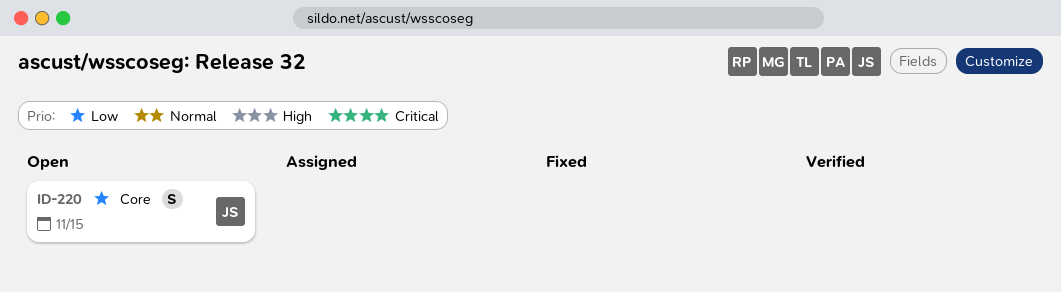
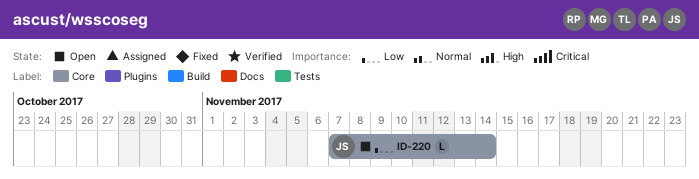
ID-220, estimate: S -> L
ID-220, due: Nov 15 -> Nov 14

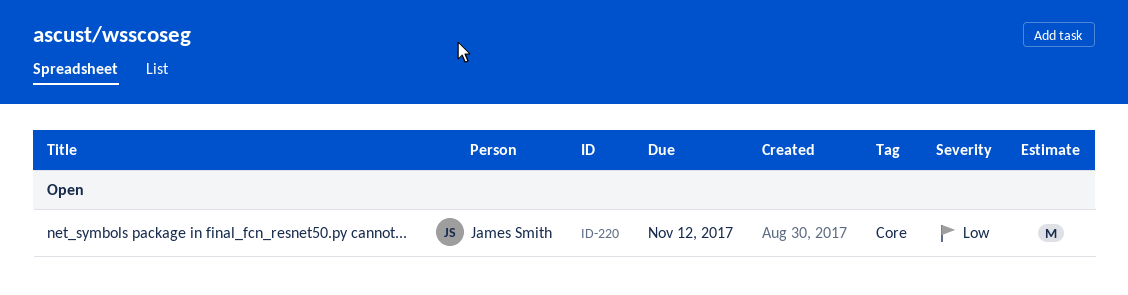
ID-220, estimate: L -> M
ID-220, due: Nov 14 -> Nov 12

